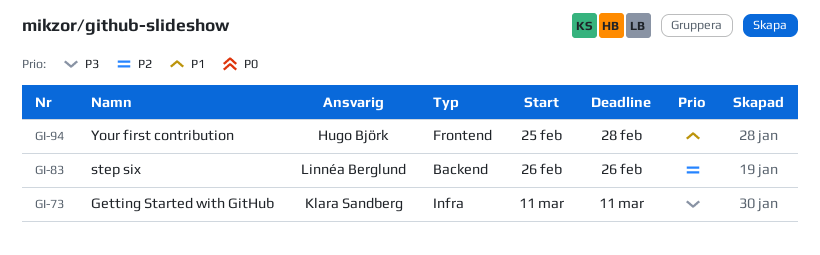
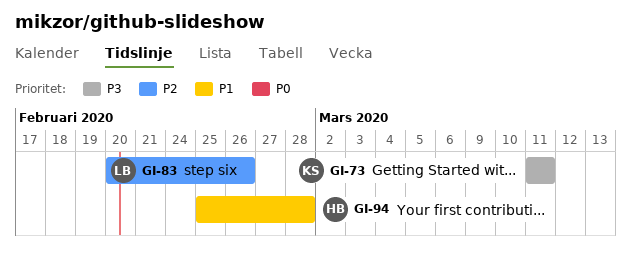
GI-83, start: Feb 26 -> Feb 20

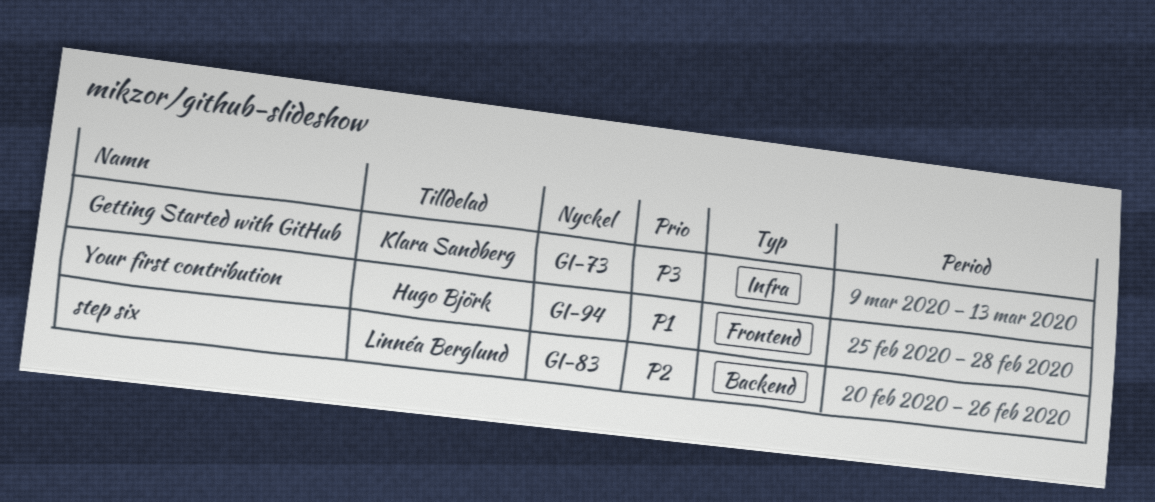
GI-73, start: Mar 11 -> Mar 9
GI-73, due: Mar 11 -> Mar 13

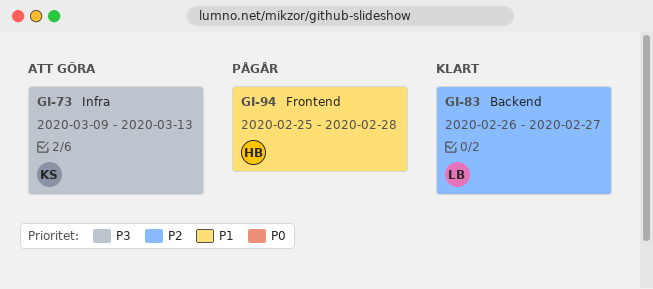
GI-83, start: Feb 20 -> Feb 26
GI-83, due: Feb 26 -> Feb 27

